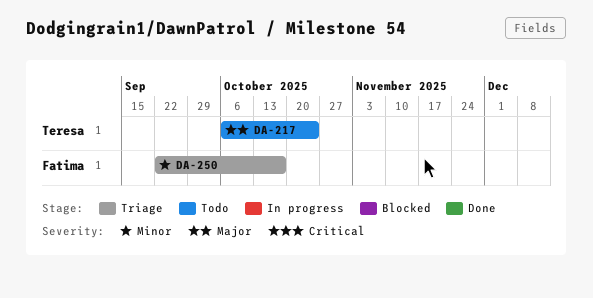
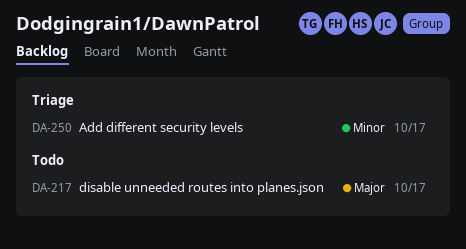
DA-217, due: Oct 24 -> Oct 17

